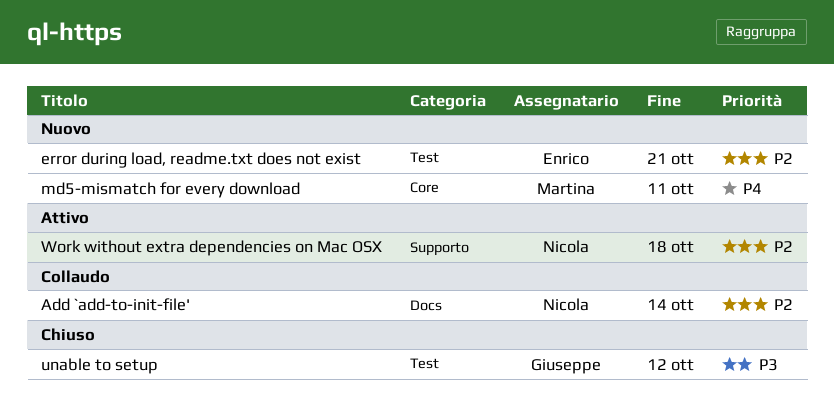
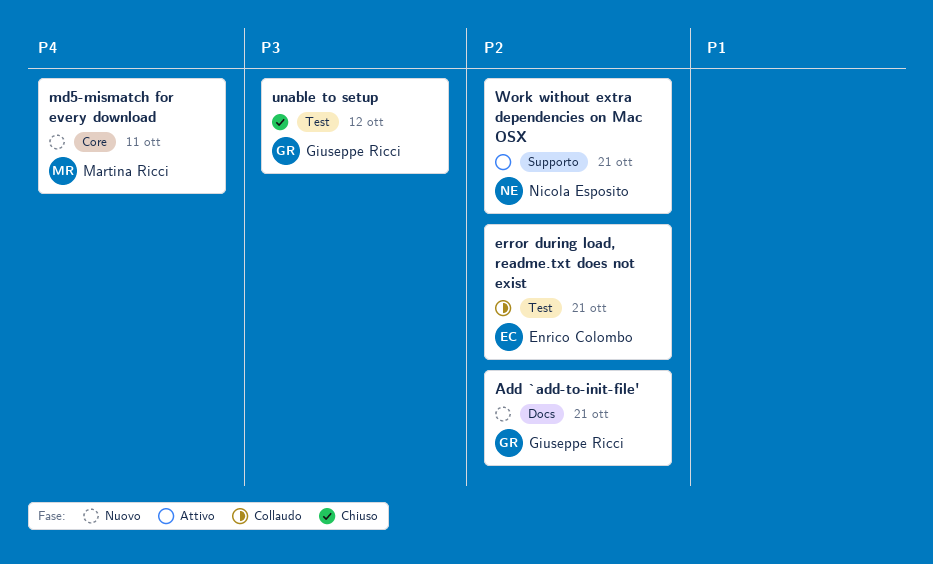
Add `add-to-init-file', status: Collaudo -> Nuovo
Add `add-to-init-file', owner: Nicola Esposito -> Giuseppe Ricci
Add `add-to-init-file', due: Oct 14 -> Oct 21
error during load, readme.txt does not exist, status: Nuovo -> Collaudo
Work without extra dependencies on Mac OSX, due: Oct 18 -> Oct 21

